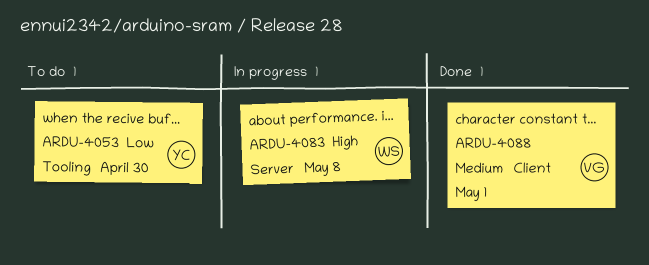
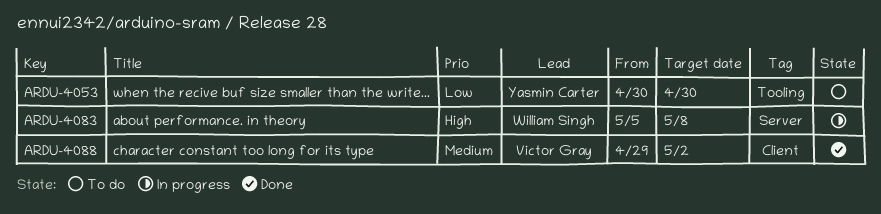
ARDU-4088, due: May 1 -> May 2

